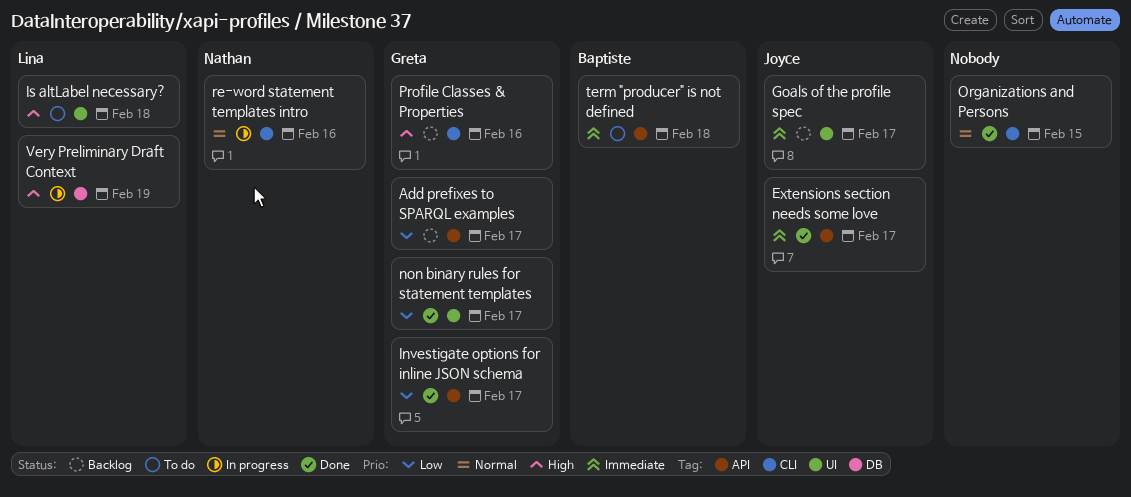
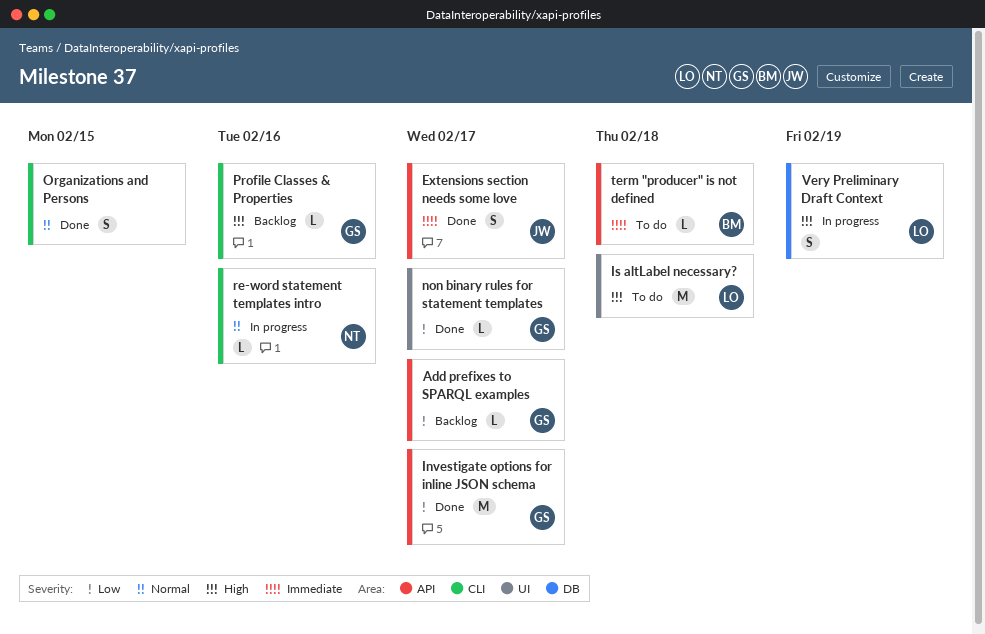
Goals of the profile spec: present -> none

